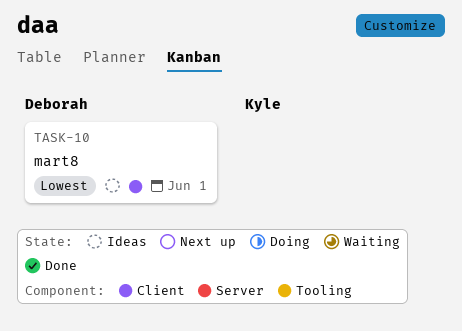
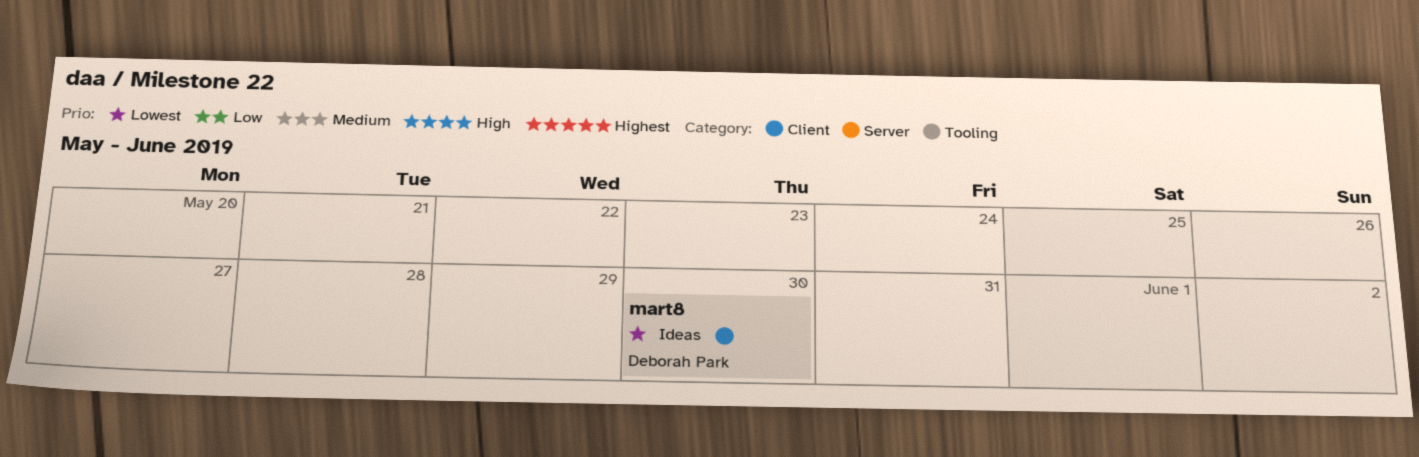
mart8, due: Jun 1 -> May 30

